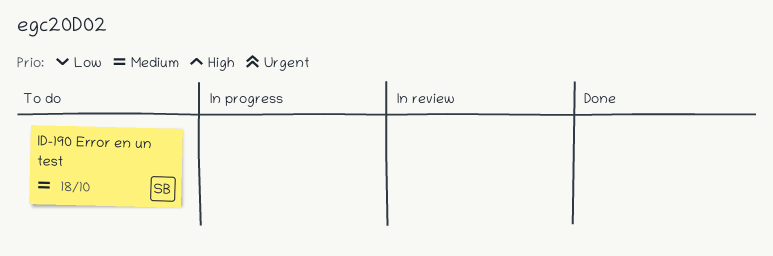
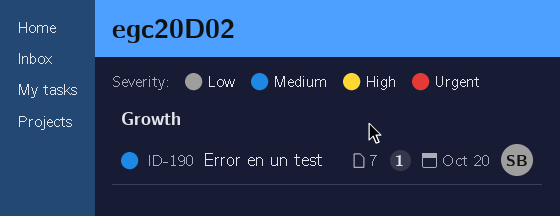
ID-190, due: Oct 18 -> Oct 20

